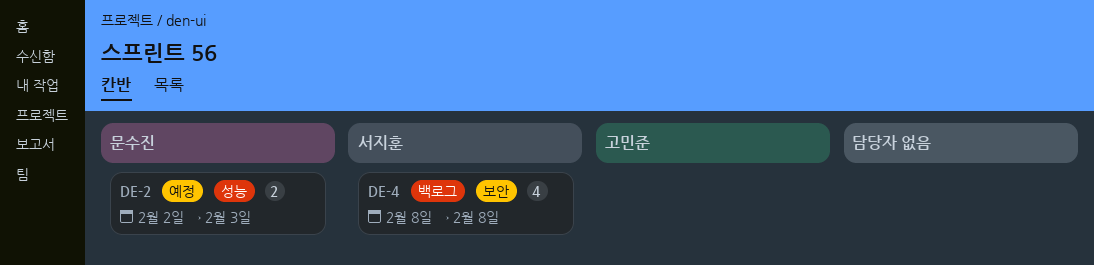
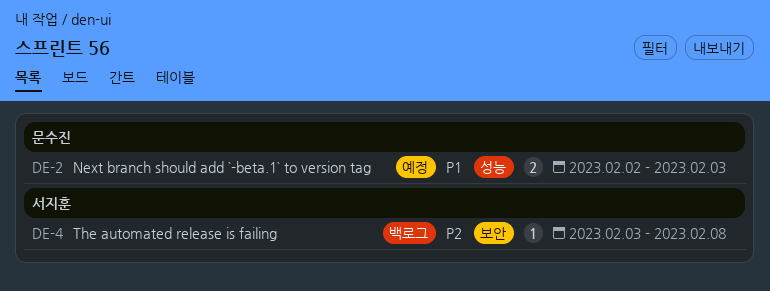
DE-4, estimate: 4 -> 1
DE-4, start: Feb 8 -> Feb 3

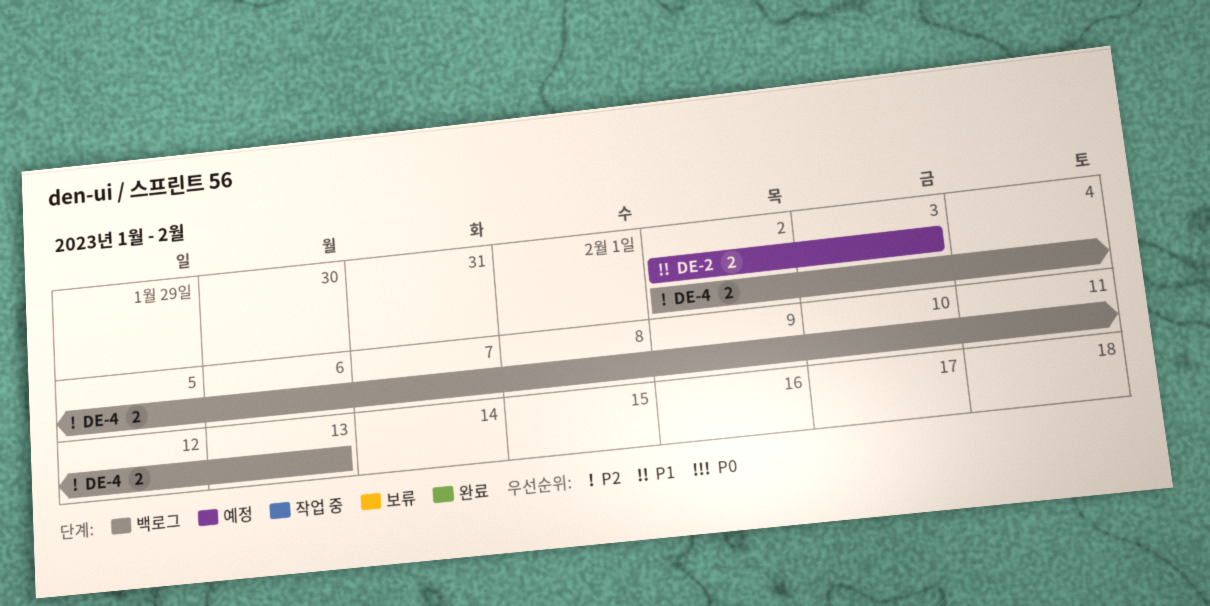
DE-4, estimate: 1 -> 2
DE-4, start: Feb 3 -> Feb 2
DE-4, due: Feb 8 -> Feb 13

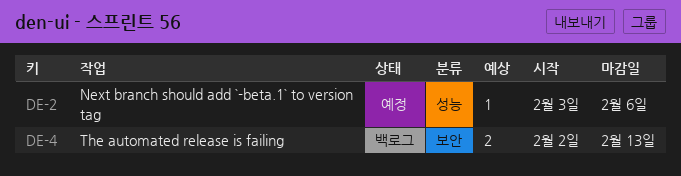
DE-2, estimate: 2 -> 1
DE-2, start: Feb 2 -> Feb 3
DE-2, due: Feb 3 -> Feb 6

